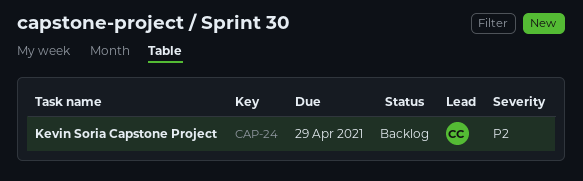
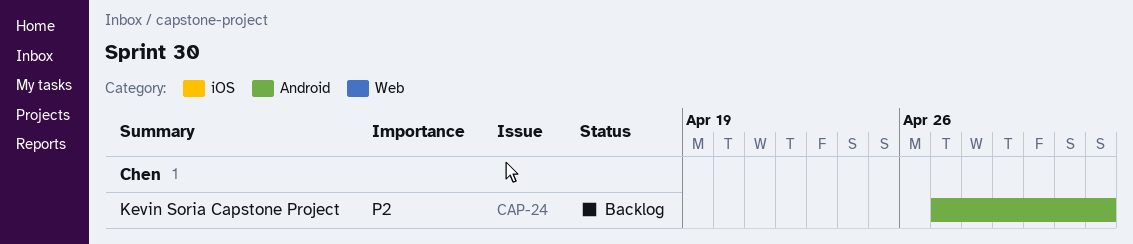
CAP-24, due: Apr 29 -> May 2

